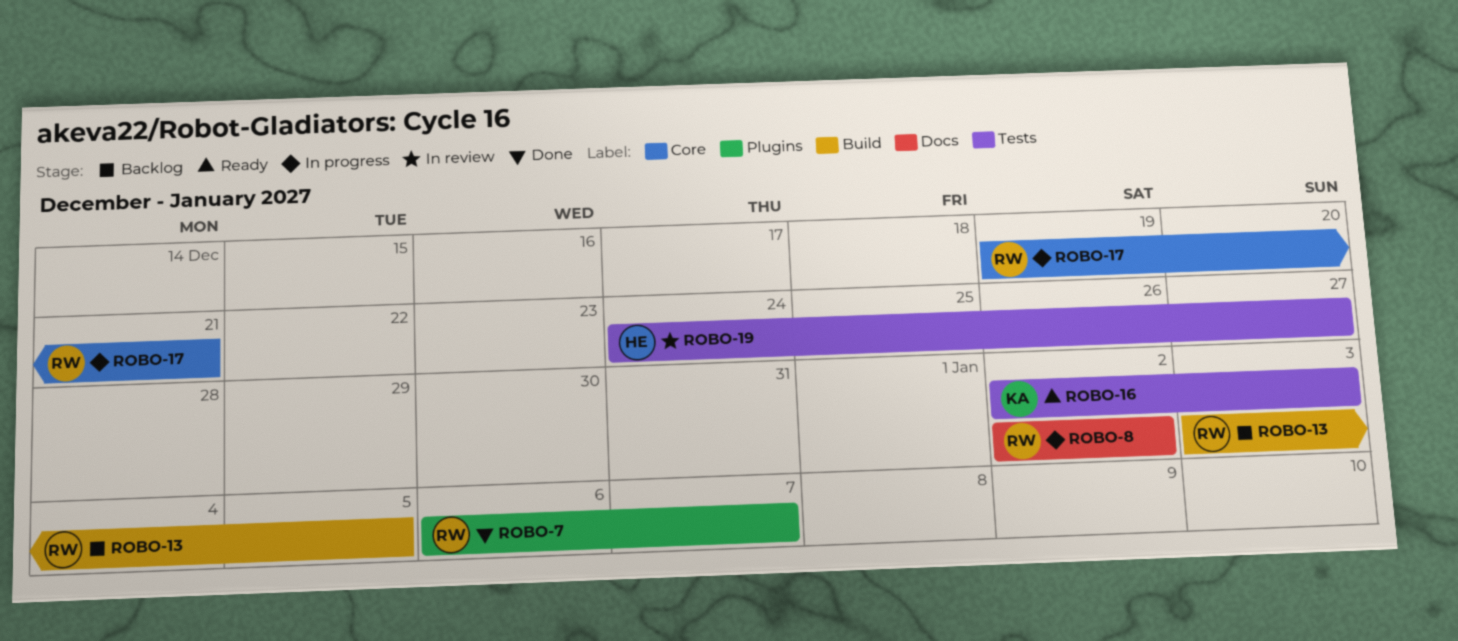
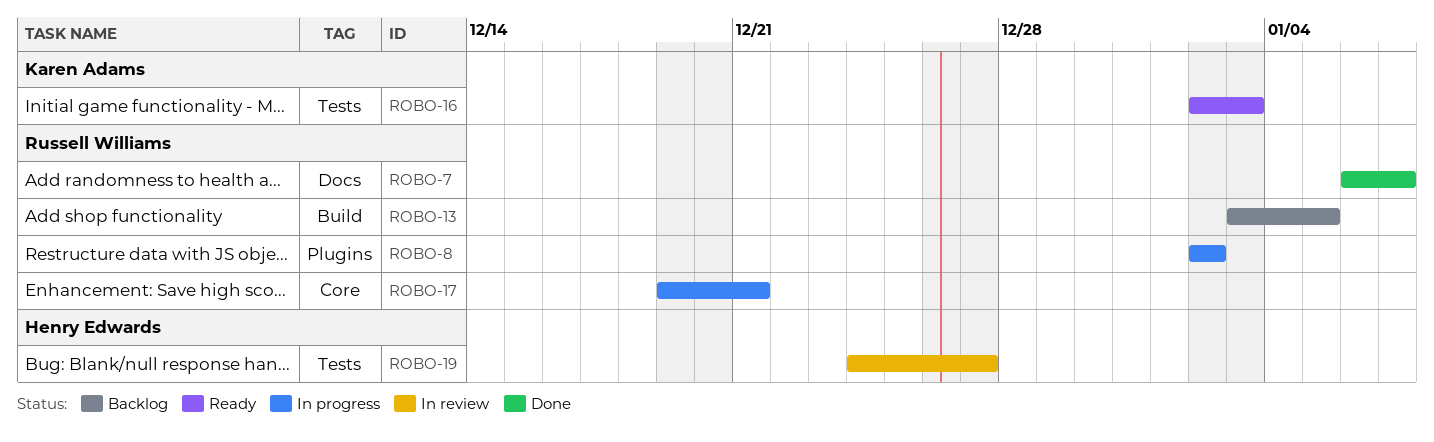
ROBO-7, label: Plugins -> Docs
ROBO-8, label: Docs -> Plugins

